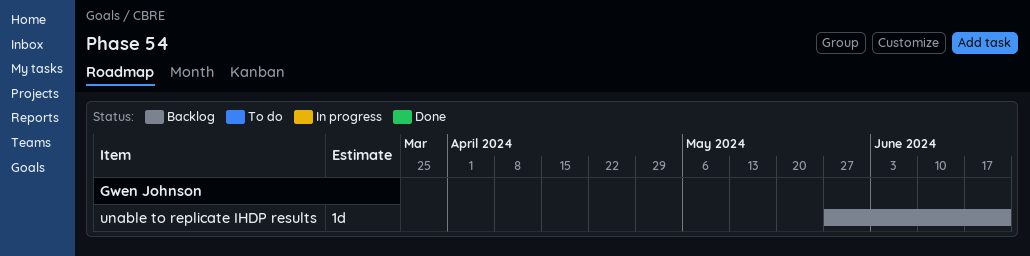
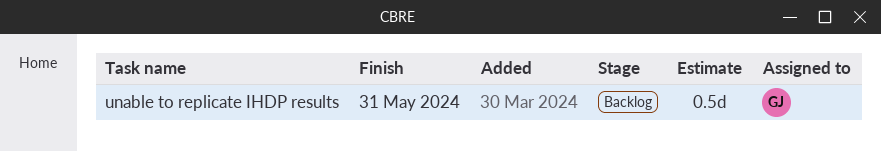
unable to replicate IHDP results, estimate: 1d -> 0.5d
unable to replicate IHDP results, due: Jun 21 -> May 31

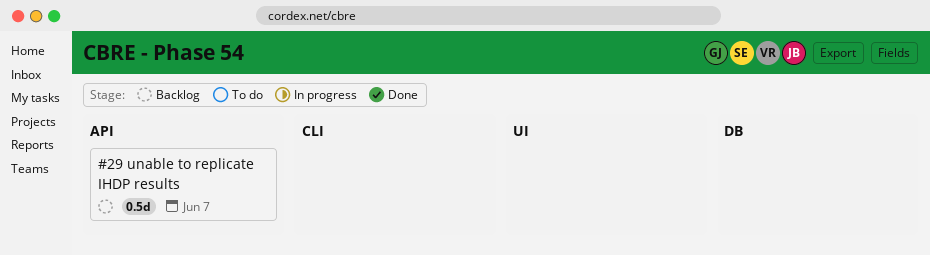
unable to replicate IHDP results, due: May 31 -> Jun 7

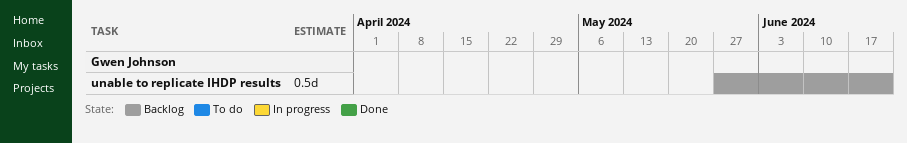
unable to replicate IHDP results, due: Jun 7 -> Jun 21

